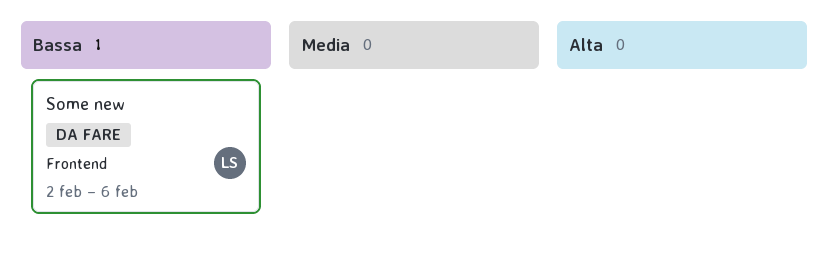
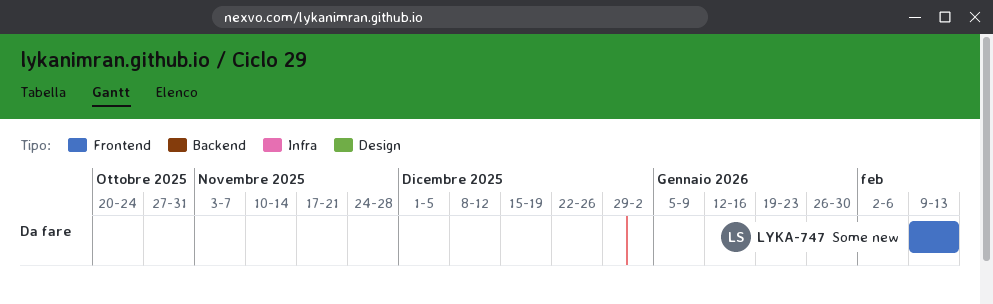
Some new, start: Feb 2 -> Feb 9
Some new, due: Feb 6 -> Feb 13

